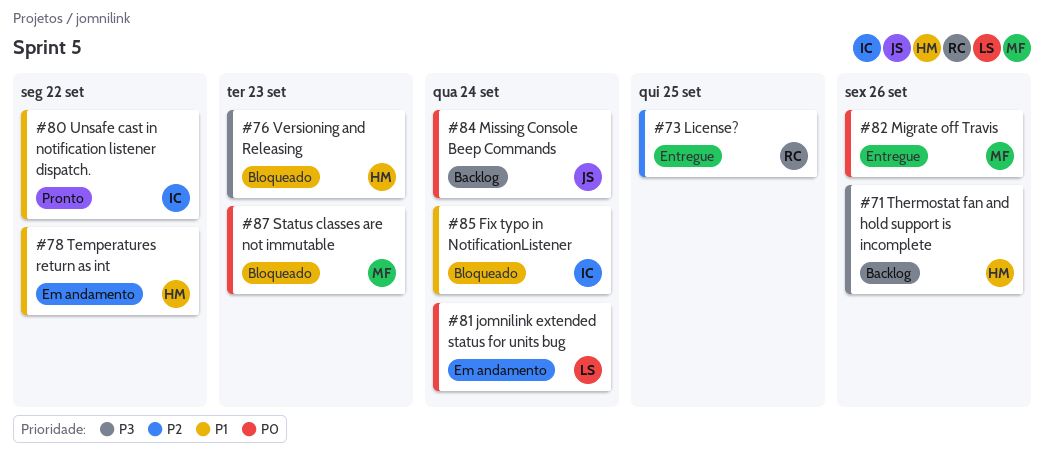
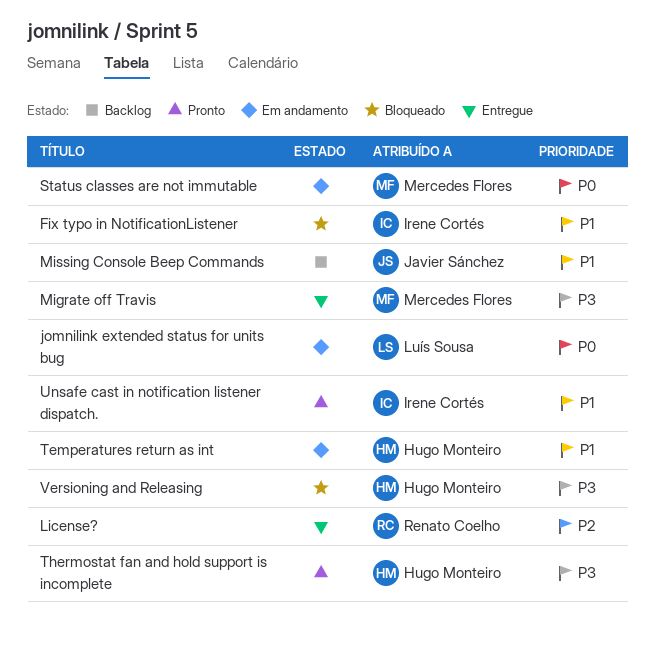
Migrate off Travis, priority: P0 -> P3
Missing Console Beep Commands, priority: P0 -> P1
Status classes are not immutable, status: Bloqueado -> Em andamento
Thermostat fan and hold support is incomplete, status: Backlog -> Pronto

